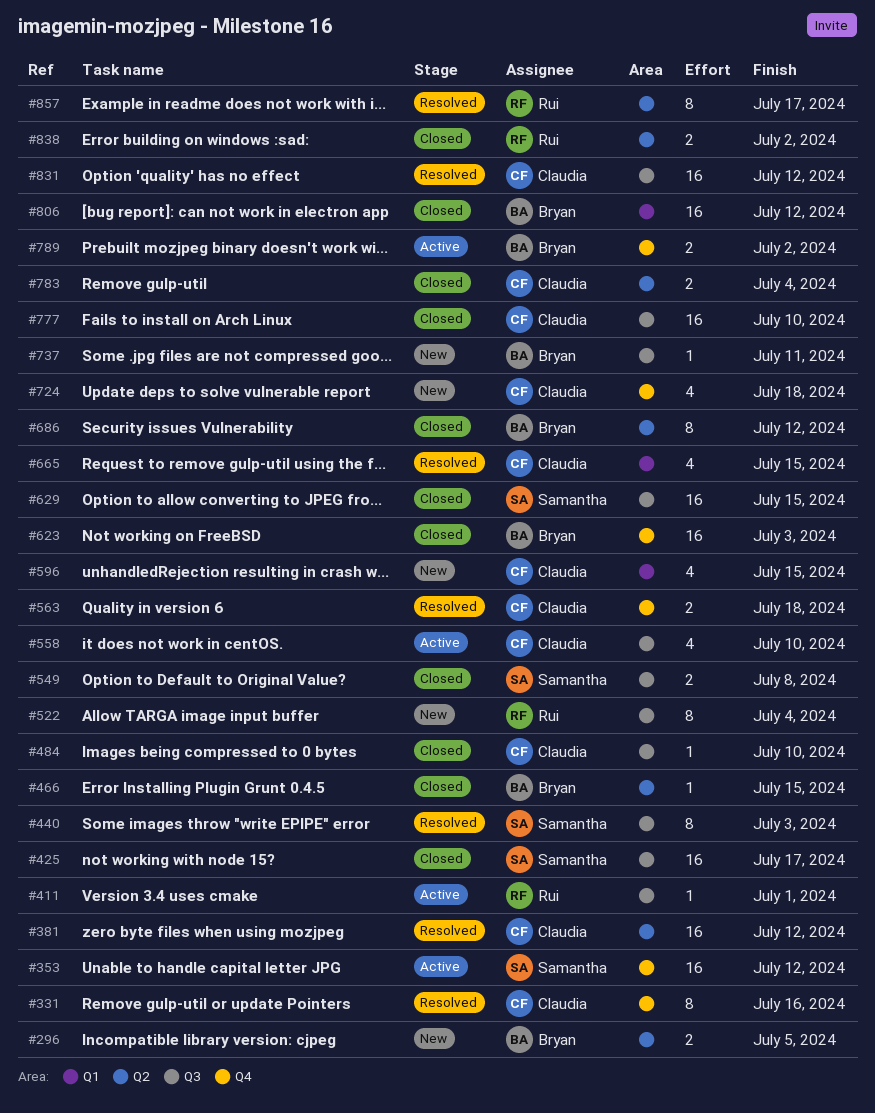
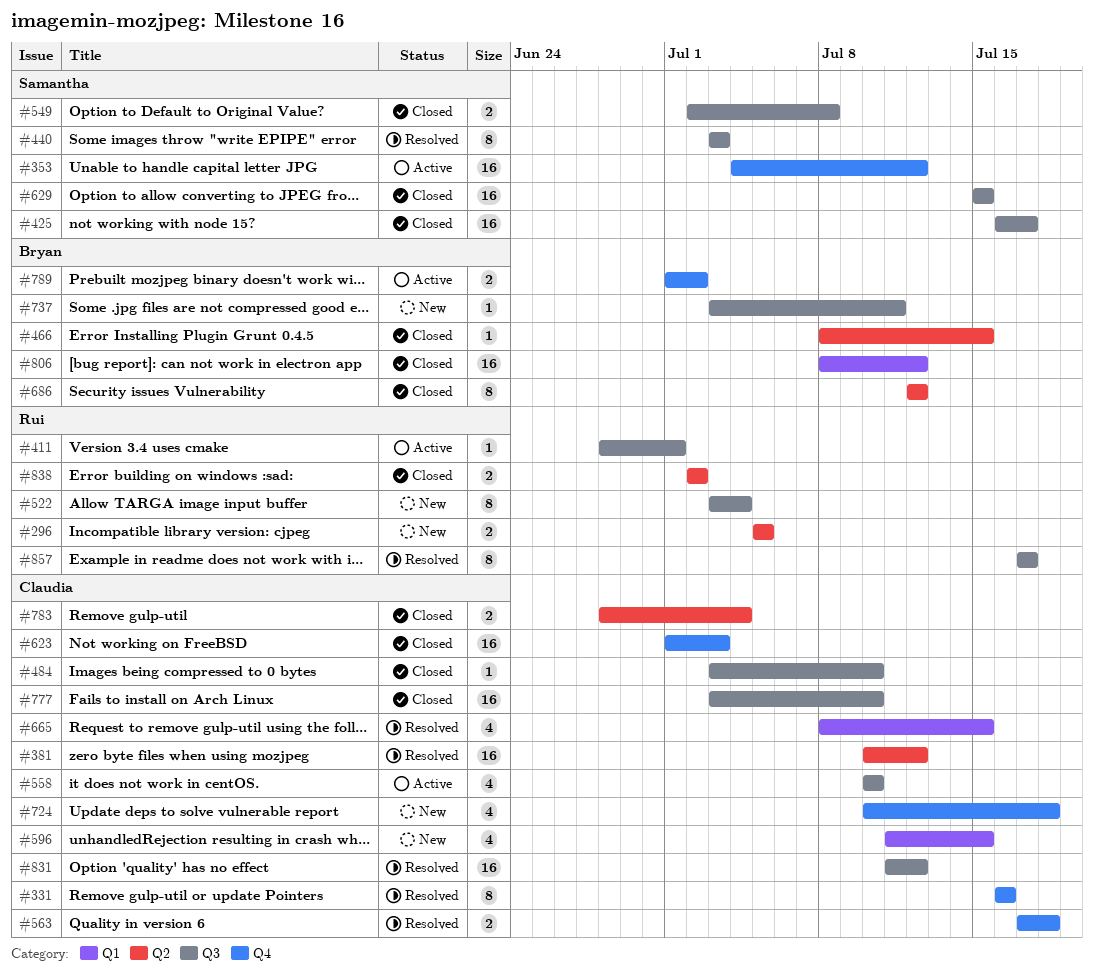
#296, owner: Bryan -> Rui
#623, owner: Bryan -> Claudia
#857, label: Q2 -> Q3

